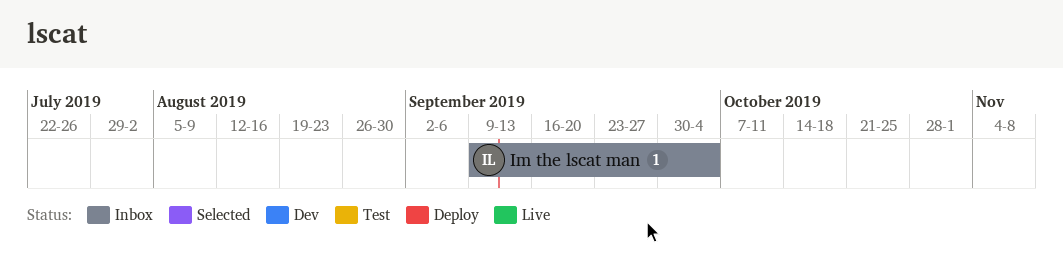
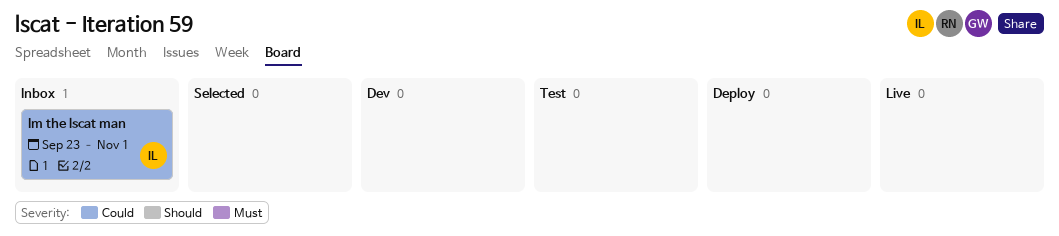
Im the lscat man, start: Sep 9 -> Sep 23
Im the lscat man, due: Oct 4 -> Nov 1

